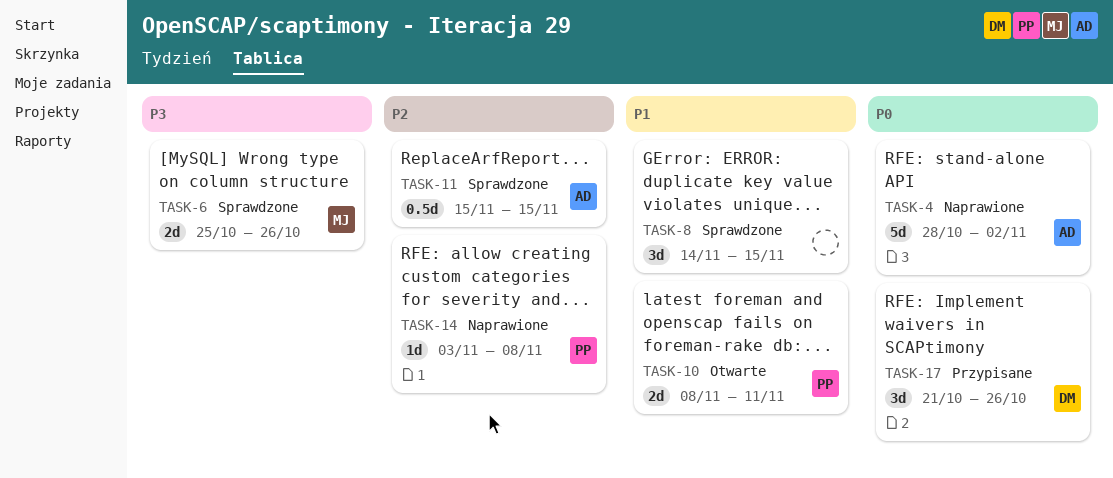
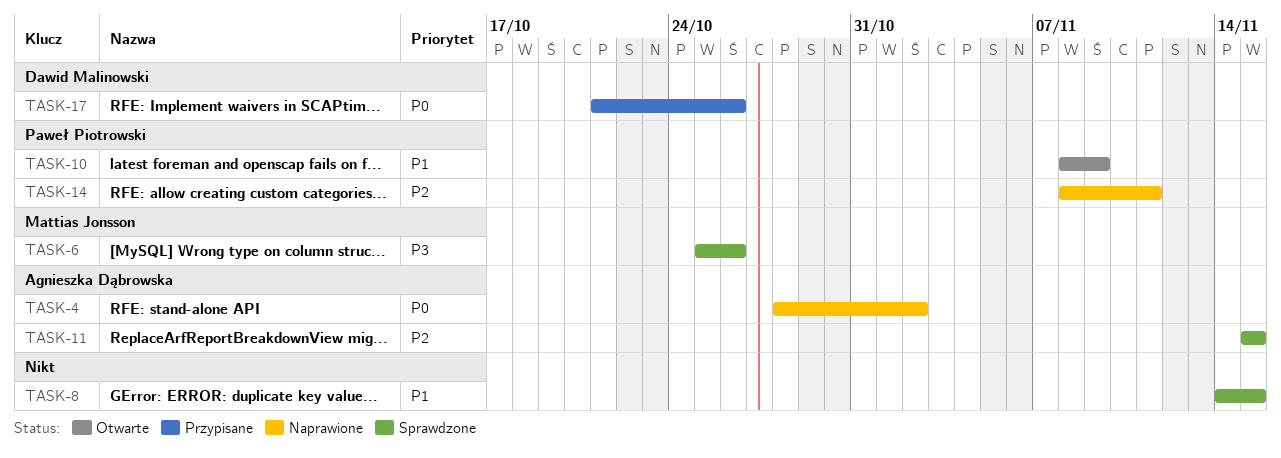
TASK-10, due: Nov 11 -> Nov 9
TASK-14, start: Nov 3 -> Nov 8
TASK-14, due: Nov 8 -> Nov 11

